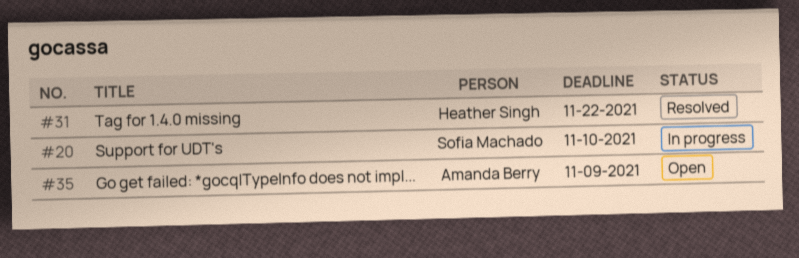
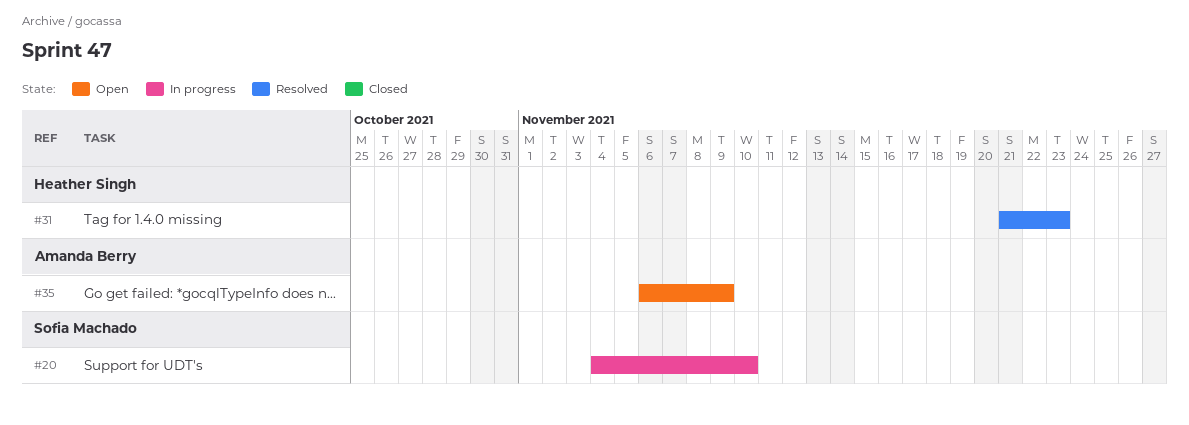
#31, due: Nov 22 -> Nov 23

